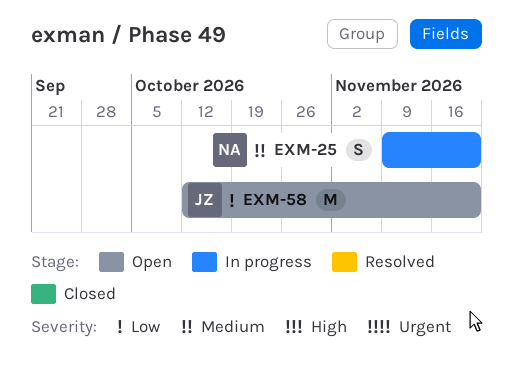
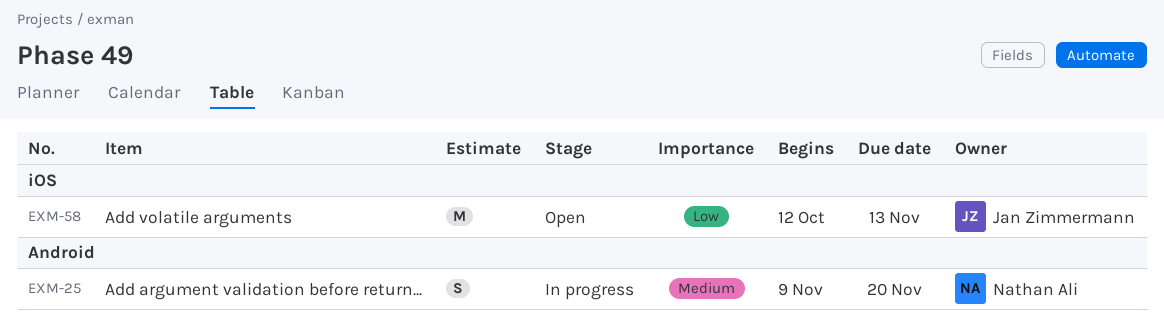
EXM-58, due: Nov 20 -> Nov 13

